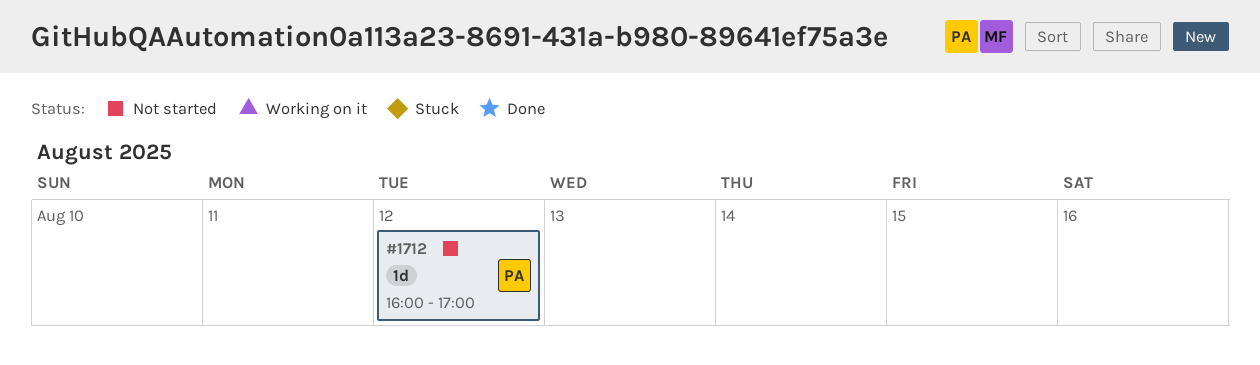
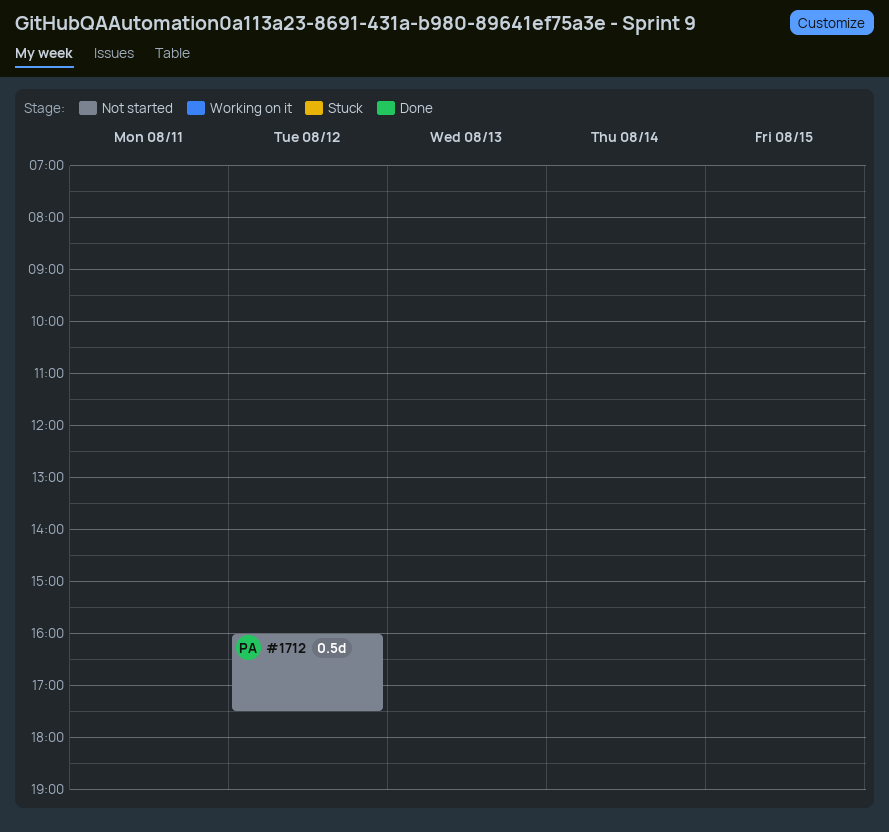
#1712, estimate: 1d -> 0.5d
#1712, ends: 17:00 -> 17:30

